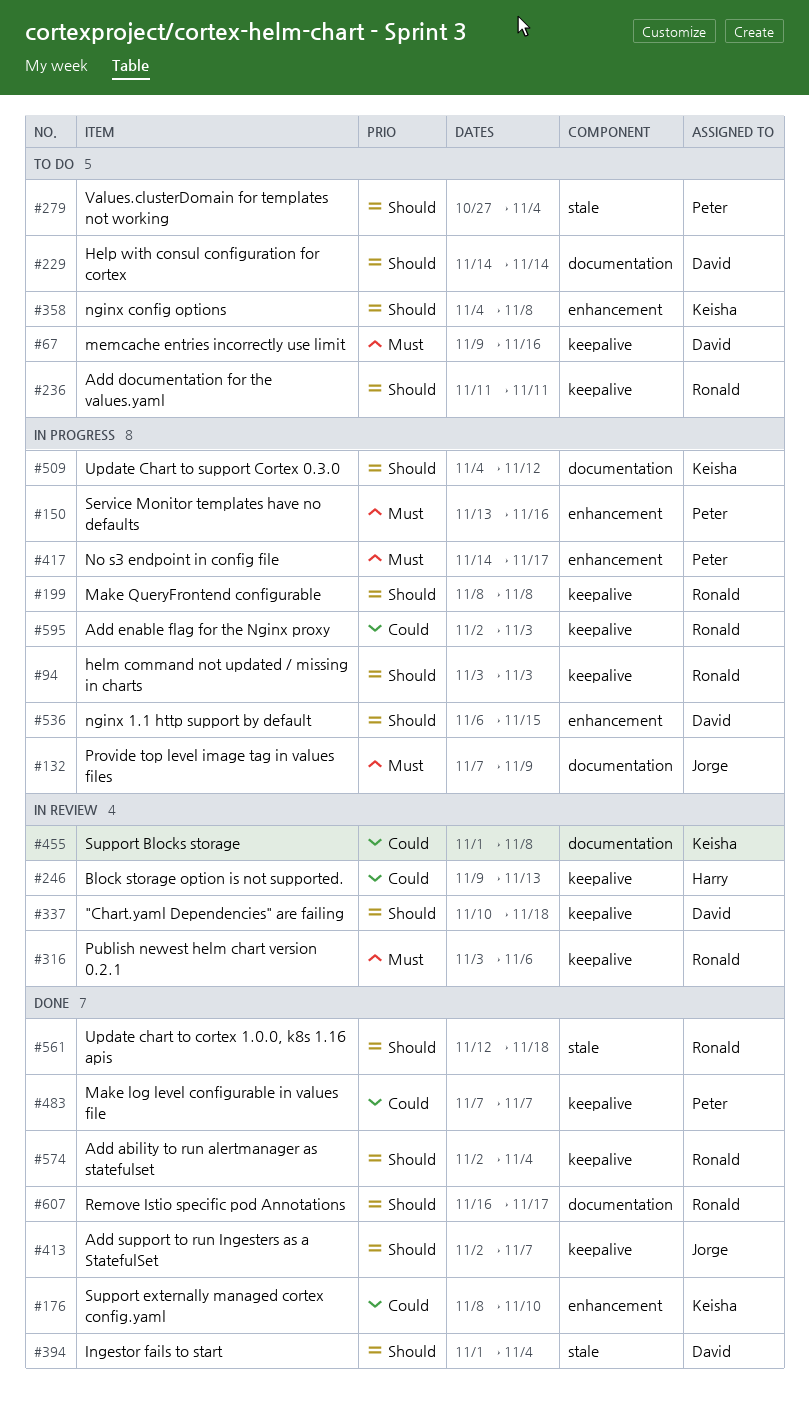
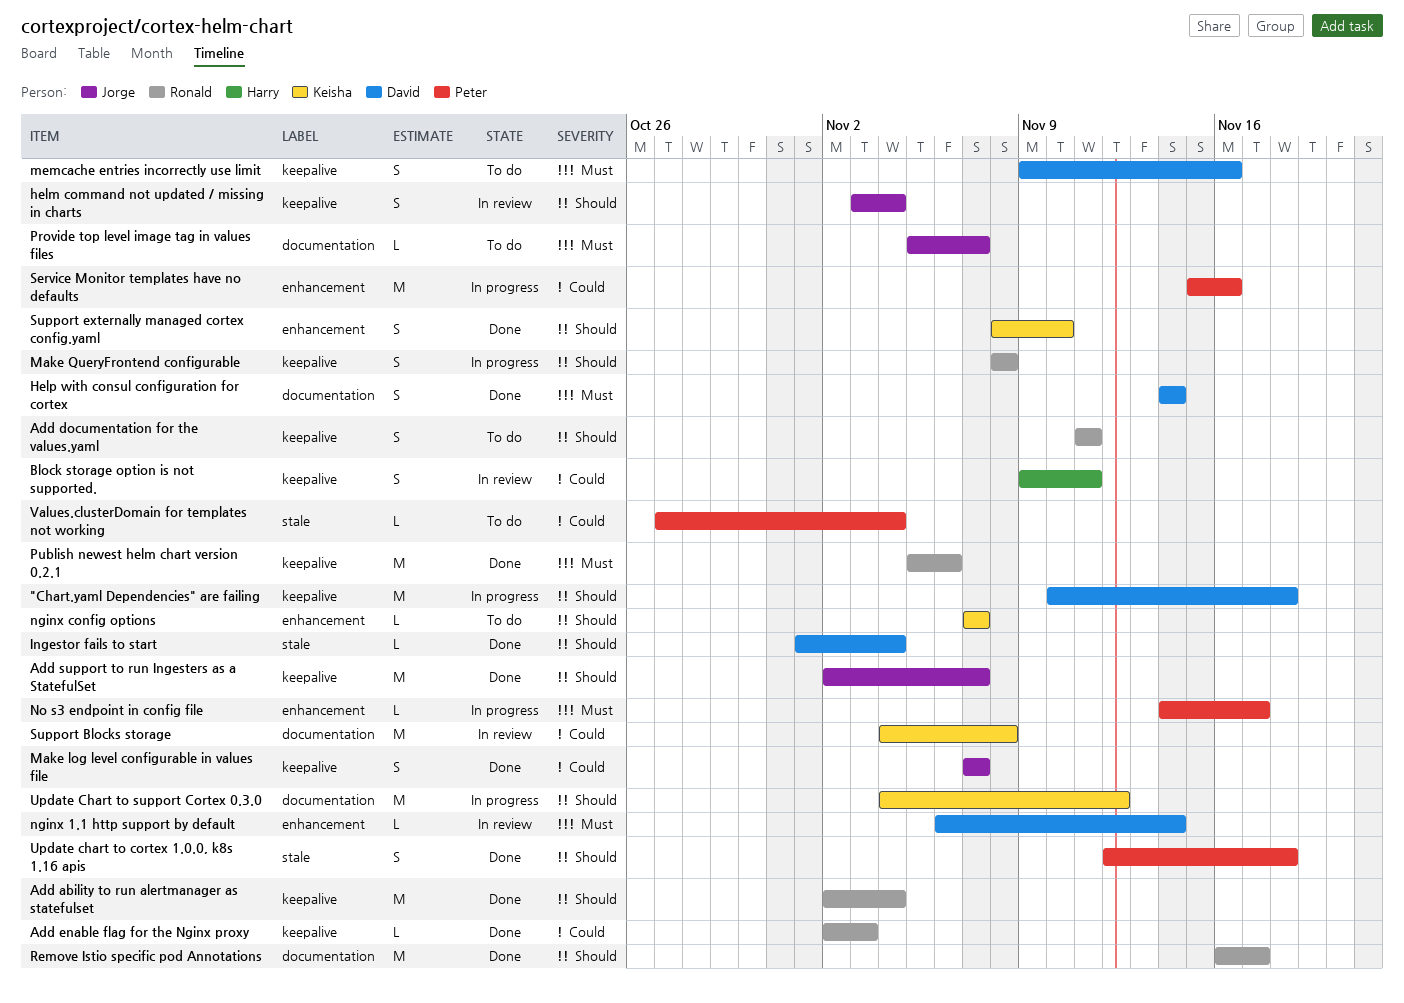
"Chart.yaml Dependencies" are failing, status: In review -> In progress
Add enable flag for the Nginx proxy, status: In progress -> Done
Block storage option is not supported., due: Nov 13 -> Nov 11
helm command not updated / missing in charts, status: In progress -> In review
helm command not updated / missing in charts, owner: Ronald -> Jorge
helm command not updated / missing in charts, due: Nov 3 -> Nov 4
Help with consul configuration for cortex, status: To do -> Done
Help with consul configuration for cortex, priority: Should -> Must
Make log level configurable in values file, owner: Peter -> Jorge
nginx 1.1 http support by default, status: In progress -> In review
nginx 1.1 http support by default, priority: Should -> Must
nginx 1.1 http support by default, due: Nov 15 -> Nov 14
nginx config options, start: Nov 4 -> Nov 7
nginx config options, due: Nov 8 -> Nov 7
Provide top level image tag in values files, status: In progress -> To do
Provide top level image tag in values files, start: Nov 7 -> Nov 5
Provide top level image tag in values files, due: Nov 9 -> Nov 7
Publish newest helm chart version 0.2.1, status: In review -> Done
Publish newest helm chart version 0.2.1, start: Nov 3 -> Nov 5
Service Monitor templates have no defaults, priority: Must -> Could
Service Monitor templates have no defaults, start: Nov 13 -> Nov 15
Support Blocks storage, start: Nov 1 -> Nov 4
Support externally managed cortex config.yaml, priority: Could -> Should
Update chart to cortex 1.0.0, k8s 1.16 apis, owner: Ronald -> Peter
Values.clusterDomain for templates not working, priority: Should -> Could

